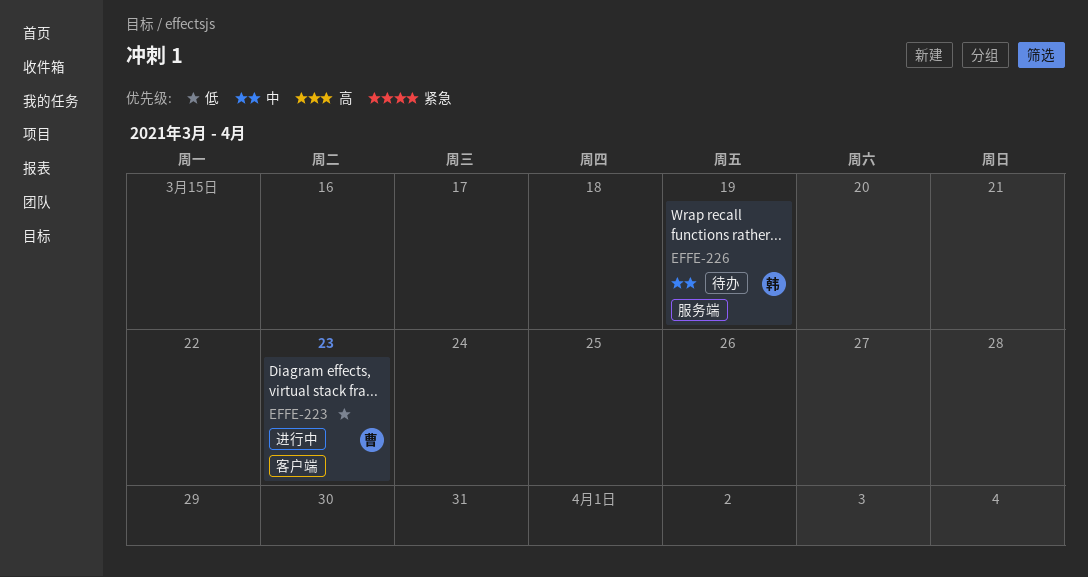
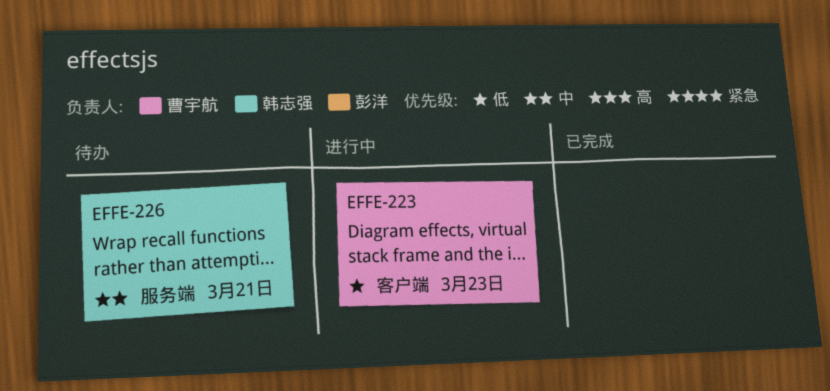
EFFE-226, due: Mar 19 -> Mar 21

